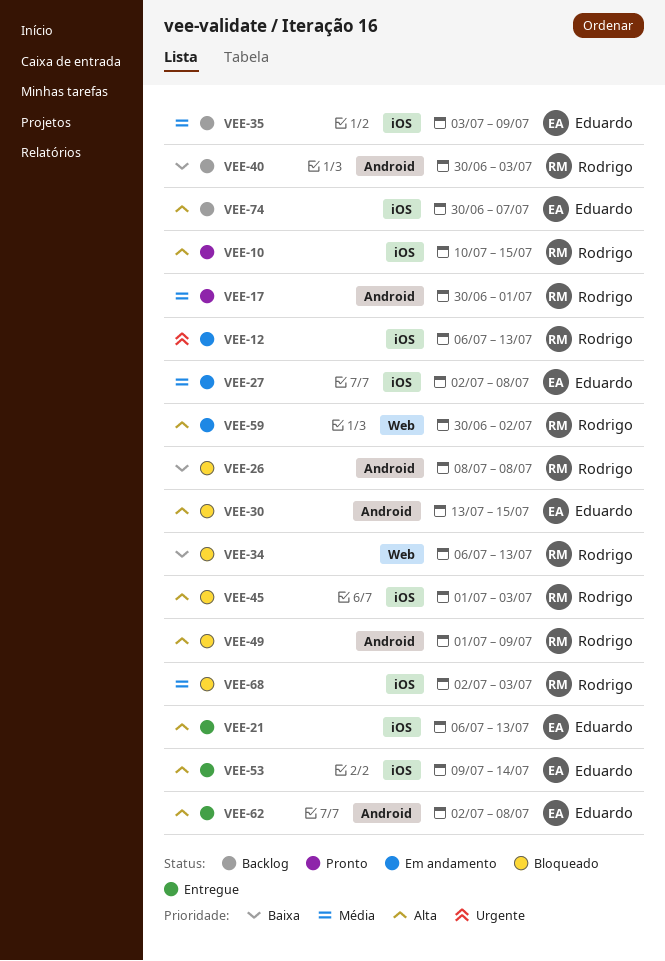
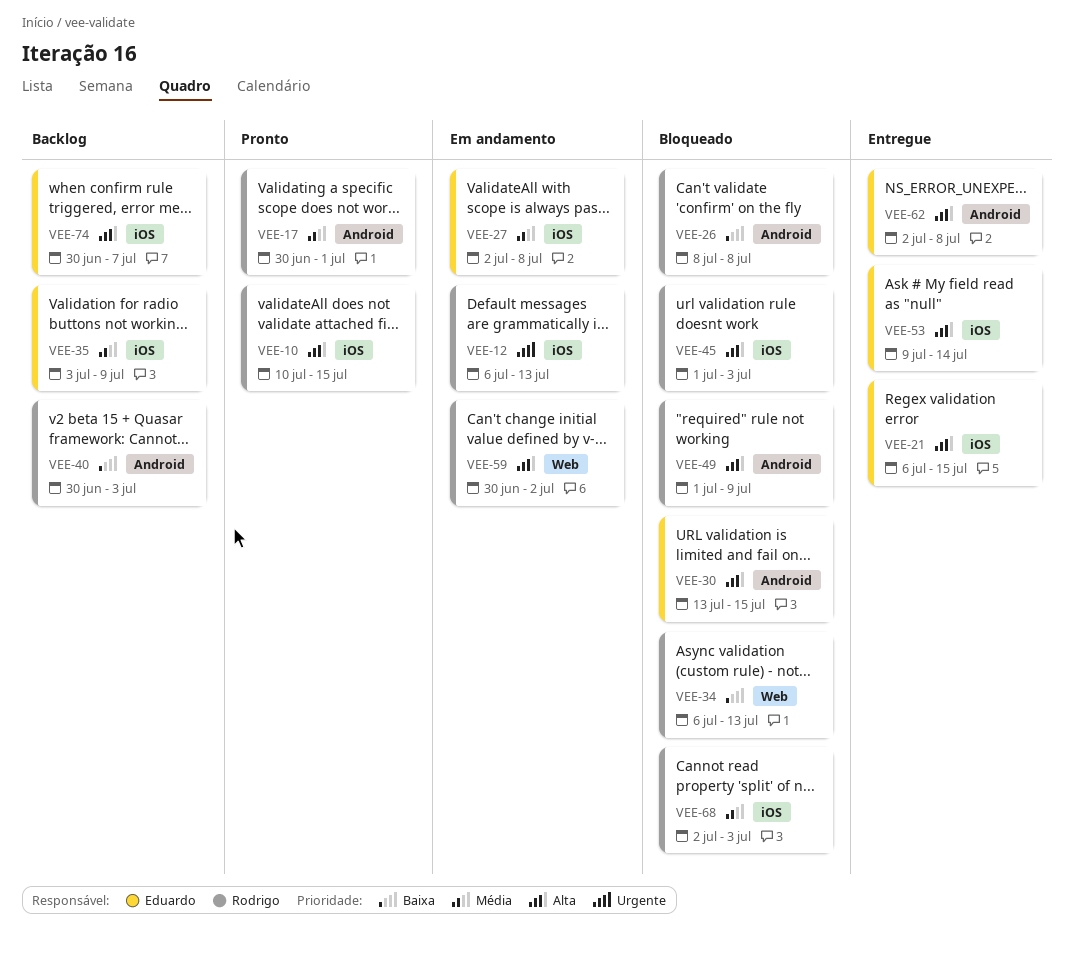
VEE-21, due: Jul 13 -> Jul 15

